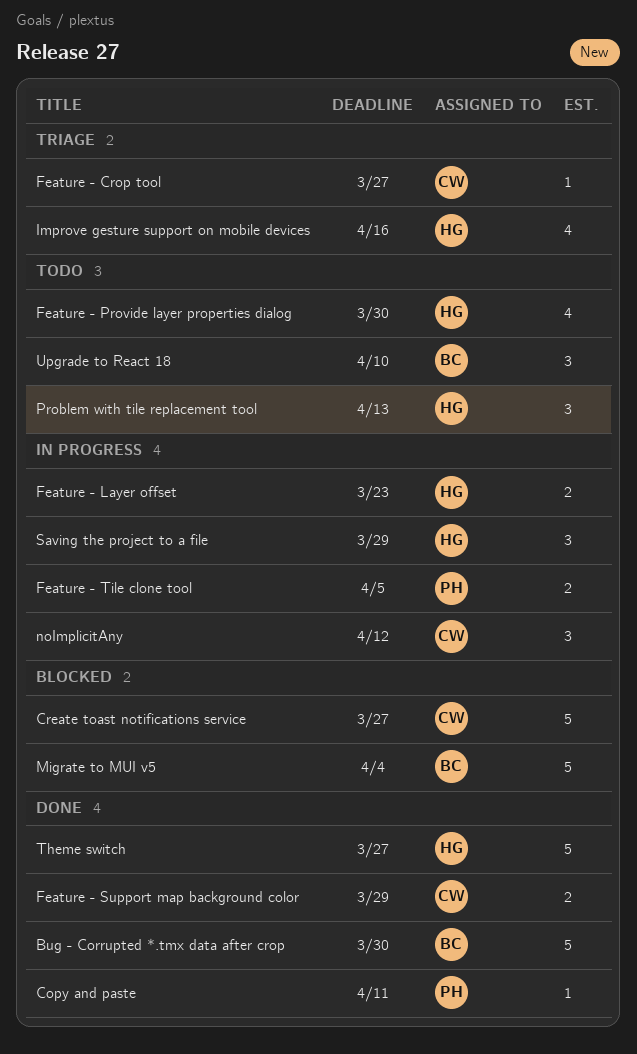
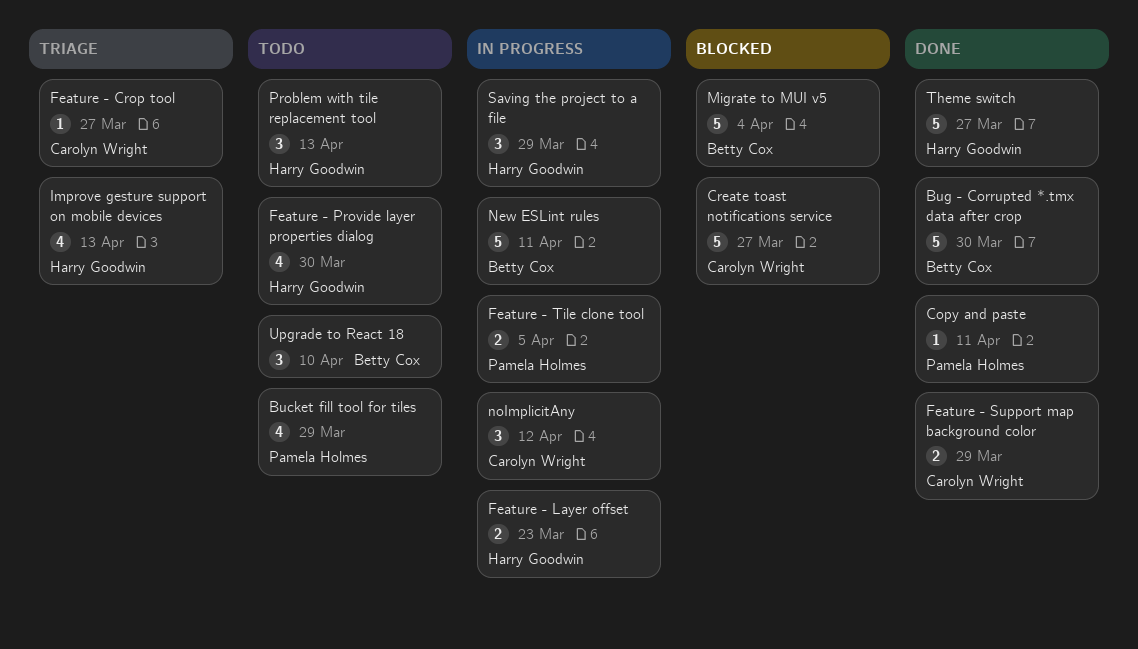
Bucket fill tool for tiles: none -> present
Improve gesture support on mobile devices, due: Apr 16 -> Apr 13
New ESLint rules: none -> present

